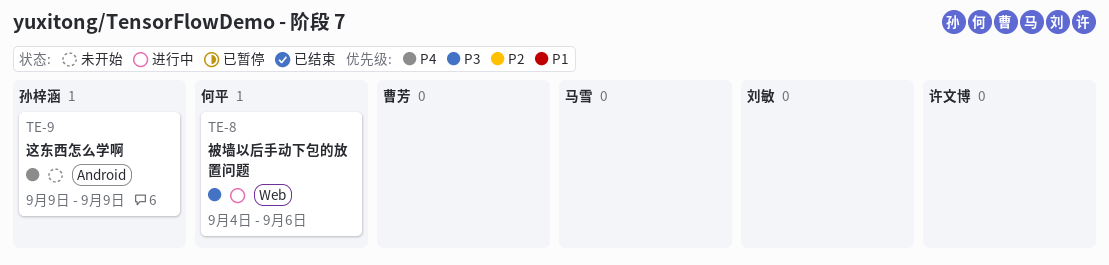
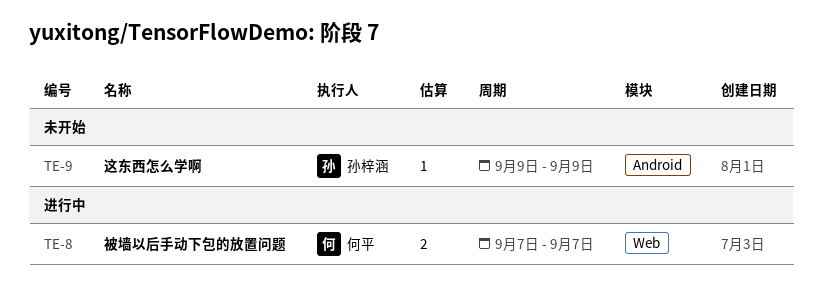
TE-8, start: Sep 4 -> Sep 7
TE-8, due: Sep 6 -> Sep 7

